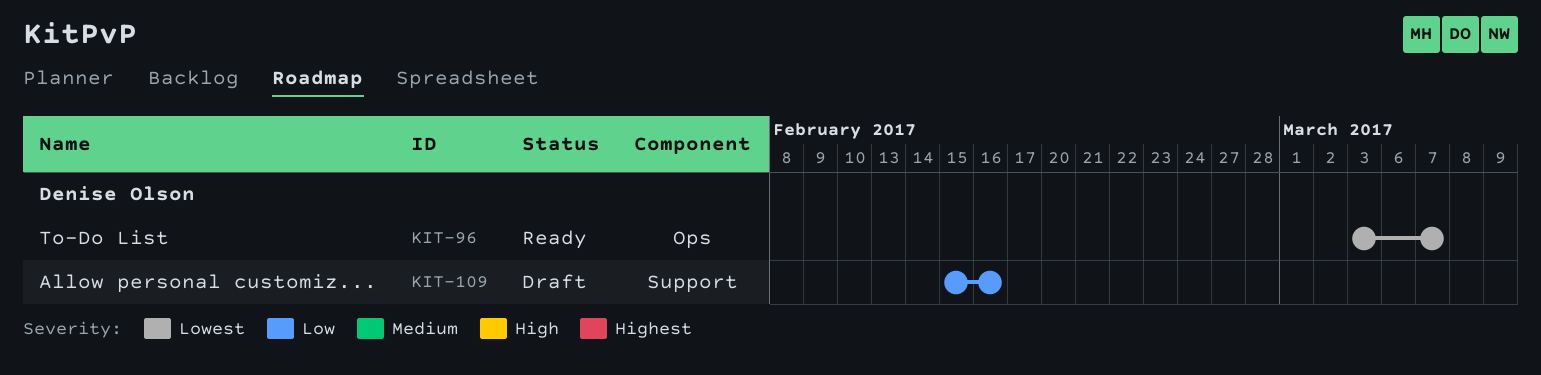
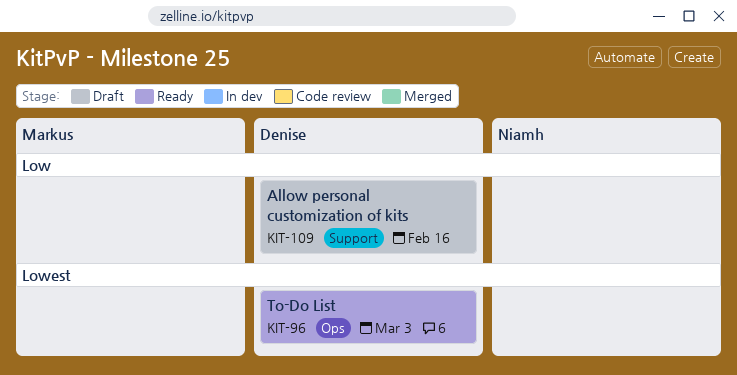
KIT-96, due: Mar 7 -> Mar 3

